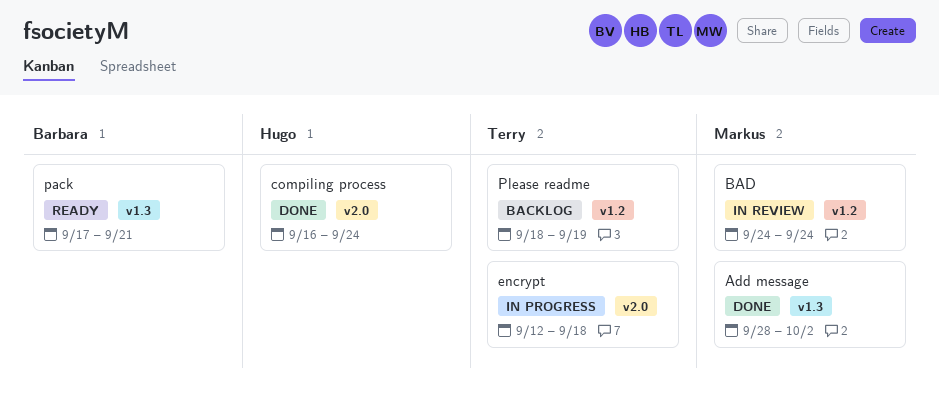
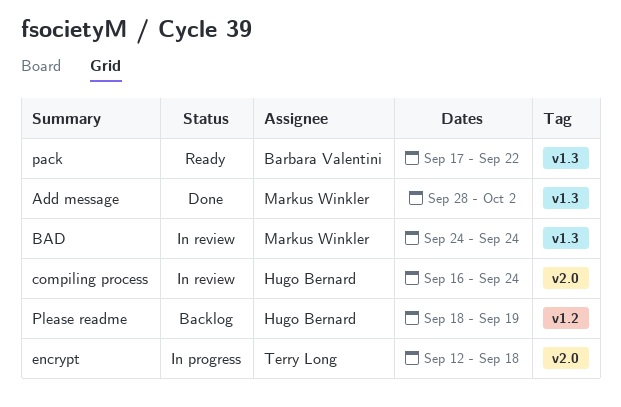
BAD, label: v1.2 -> v1.3
compiling process, status: Done -> In review
pack, due: Sep 21 -> Sep 22
Please readme, owner: Terry Long -> Hugo Bernard

